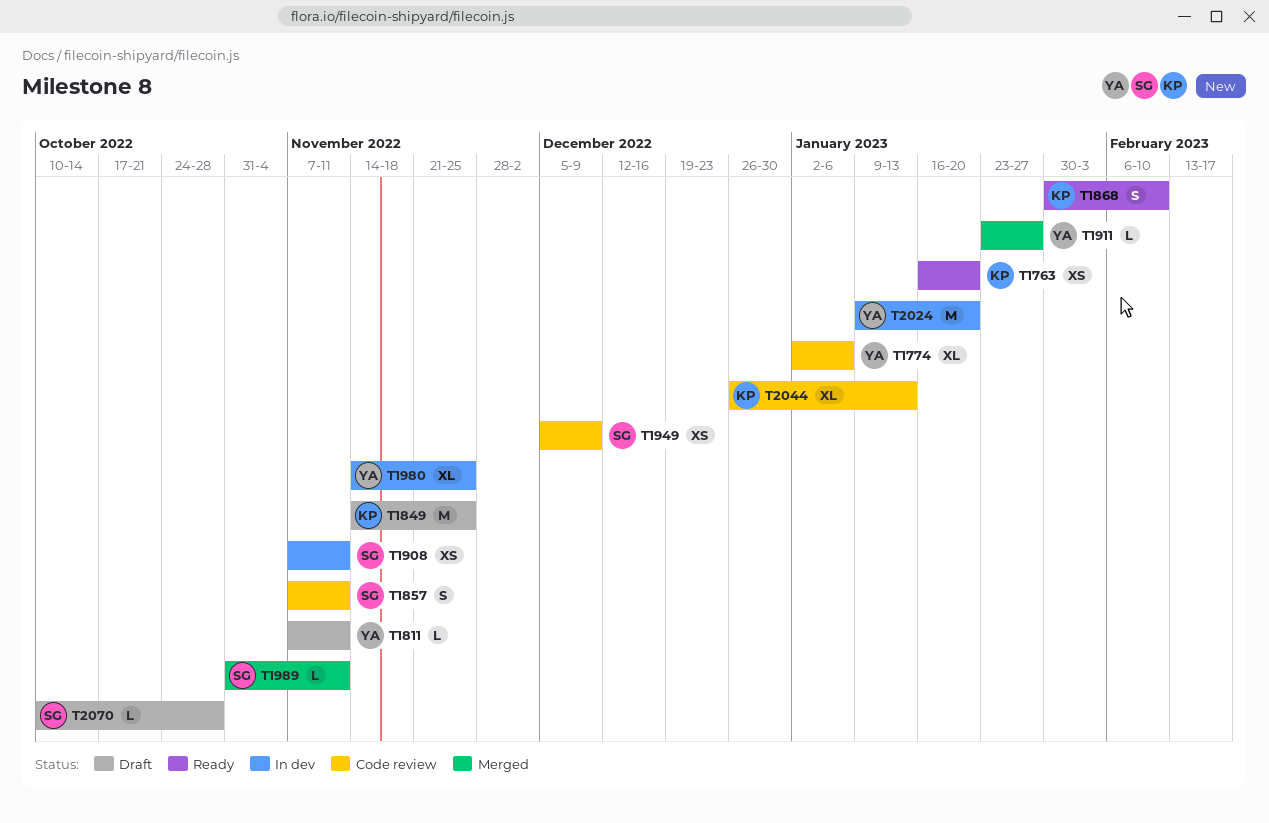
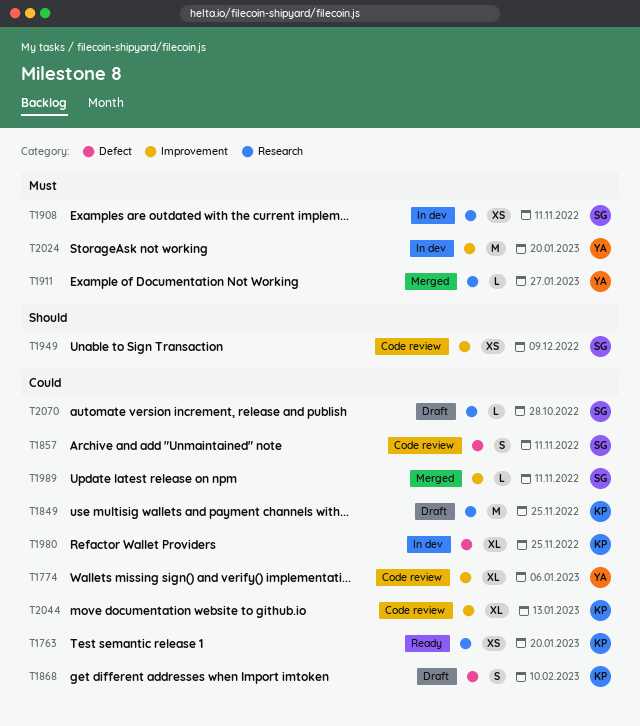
T1811: present -> none
T1868, status: Ready -> Draft
T1980, owner: YA -> KP

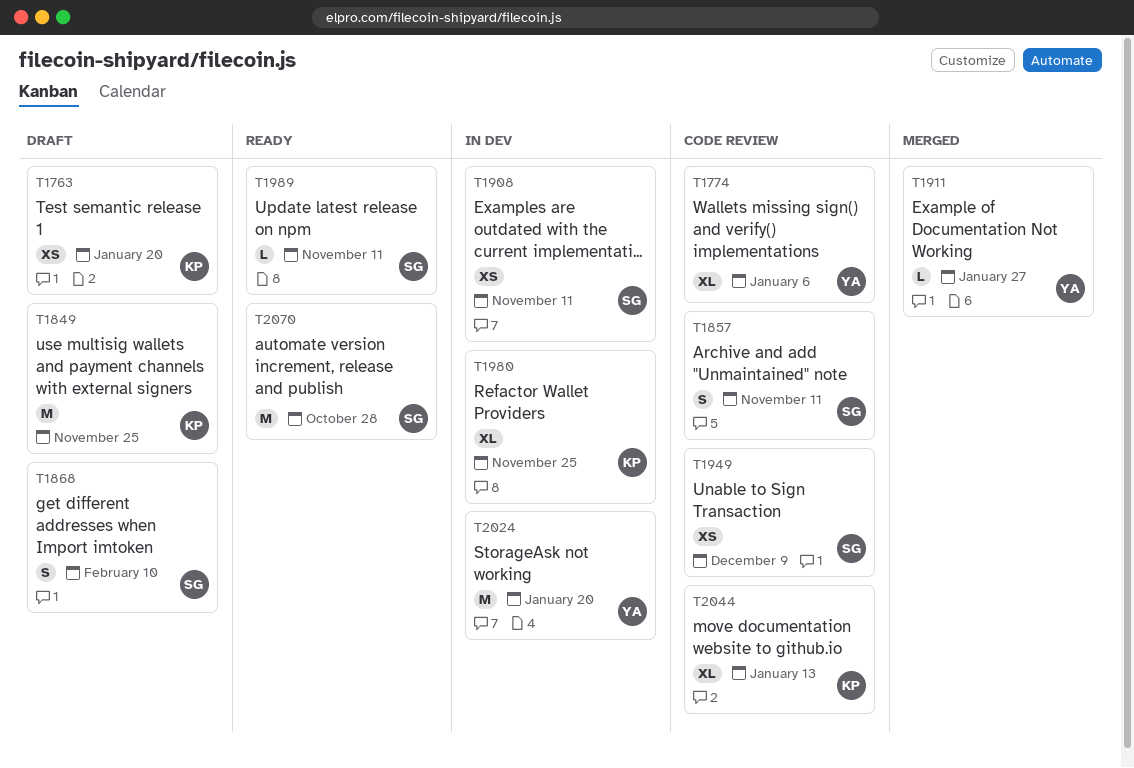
T1763, status: Ready -> Draft
T1868, owner: KP -> SG
T1989, status: Merged -> Ready
T2070, status: Draft -> Ready
T2070, estimate: L -> M

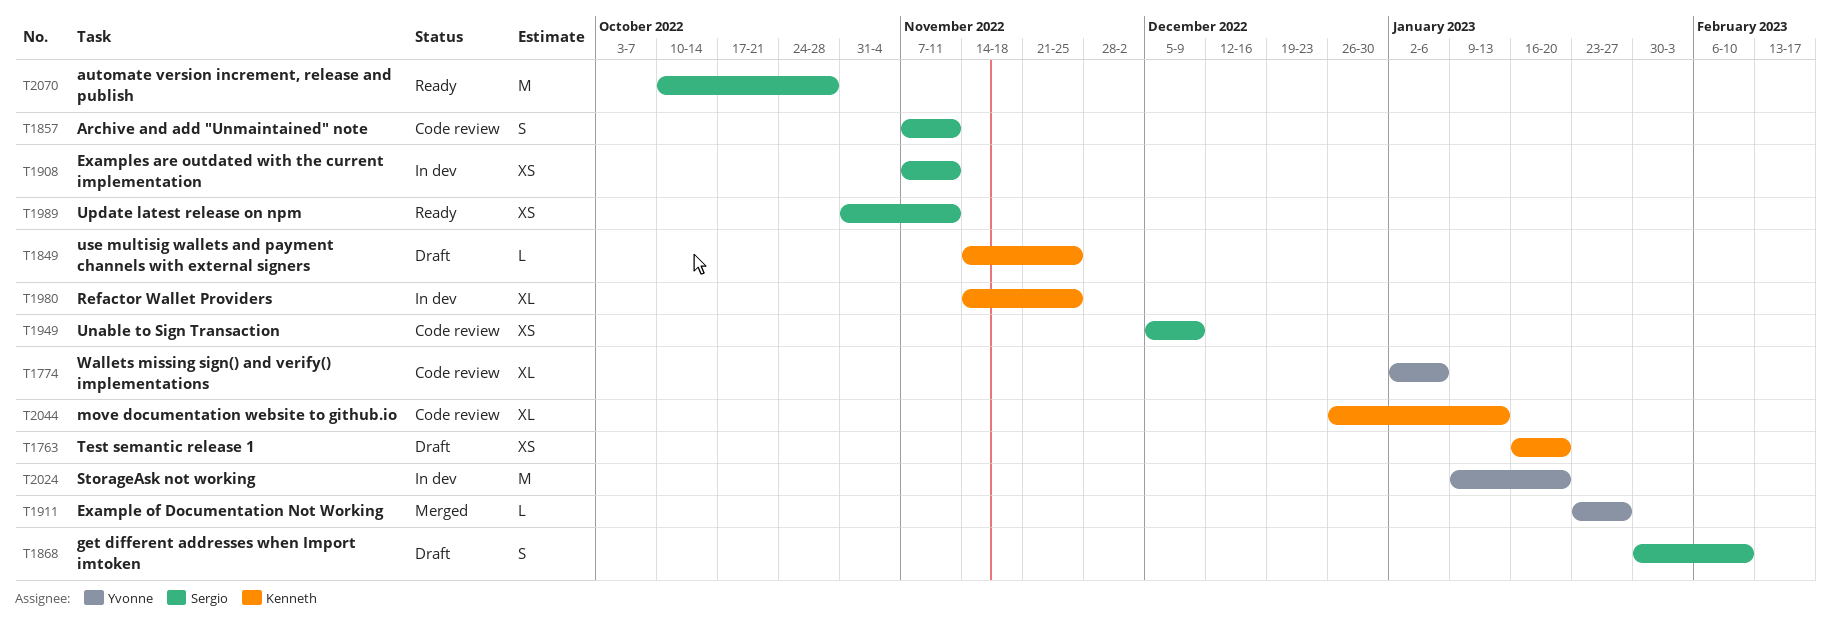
T1849, estimate: M -> L
T1989, estimate: L -> XS

